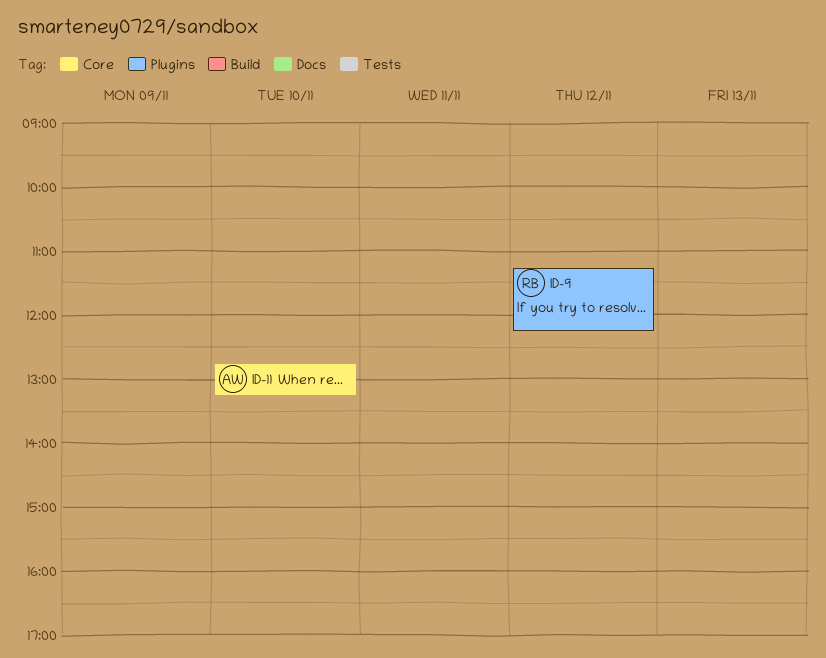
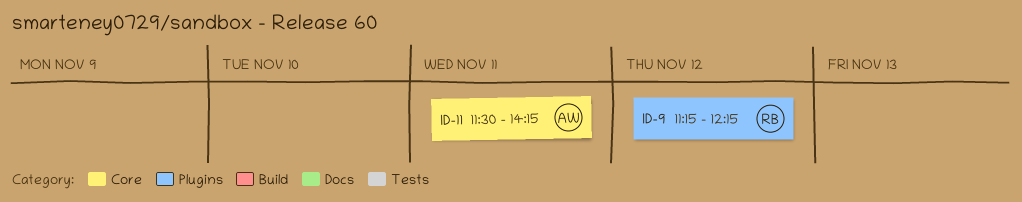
ID-11, day: Nov 10 -> Nov 11
ID-11, begins: 12:45 -> 11:30
ID-11, ends: 13:15 -> 14:15

